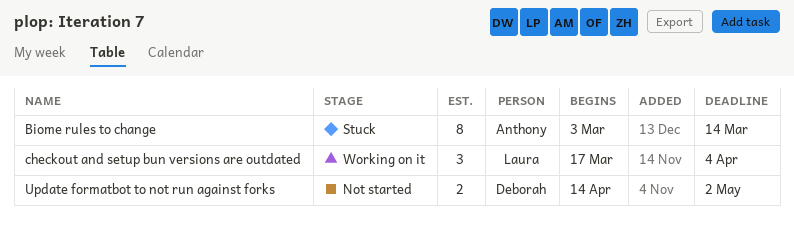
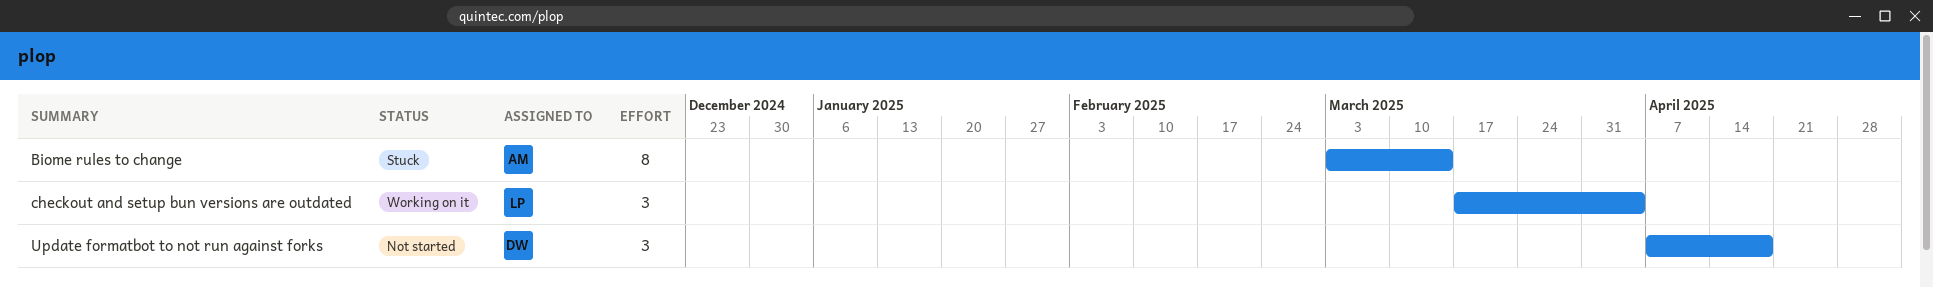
Update formatbot to not run against forks, estimate: 2 -> 3
Update formatbot to not run against forks, start: Apr 14 -> Apr 7
Update formatbot to not run against forks, due: May 2 -> Apr 18

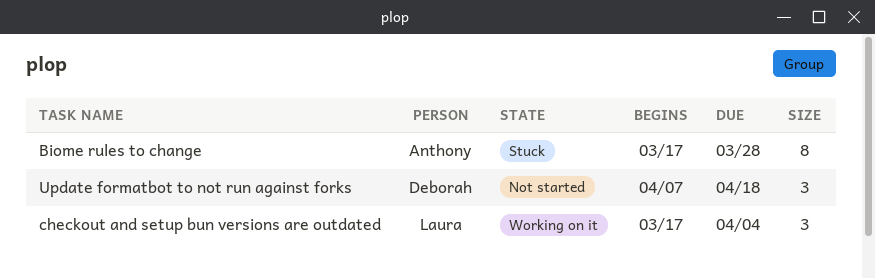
Biome rules to change, start: Mar 3 -> Mar 17
Biome rules to change, due: Mar 14 -> Mar 28

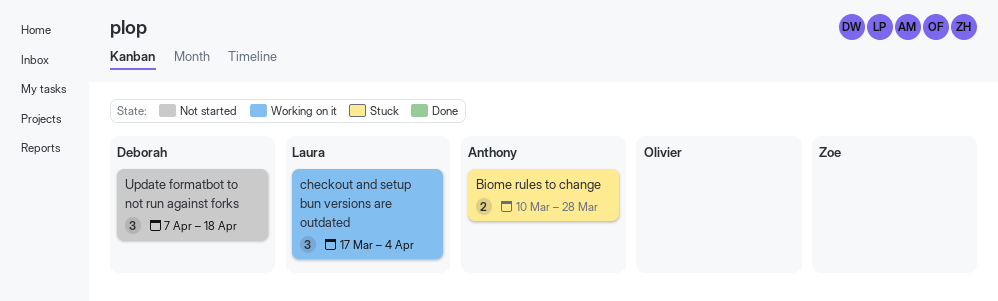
Biome rules to change, estimate: 8 -> 2
Biome rules to change, start: Mar 17 -> Mar 10

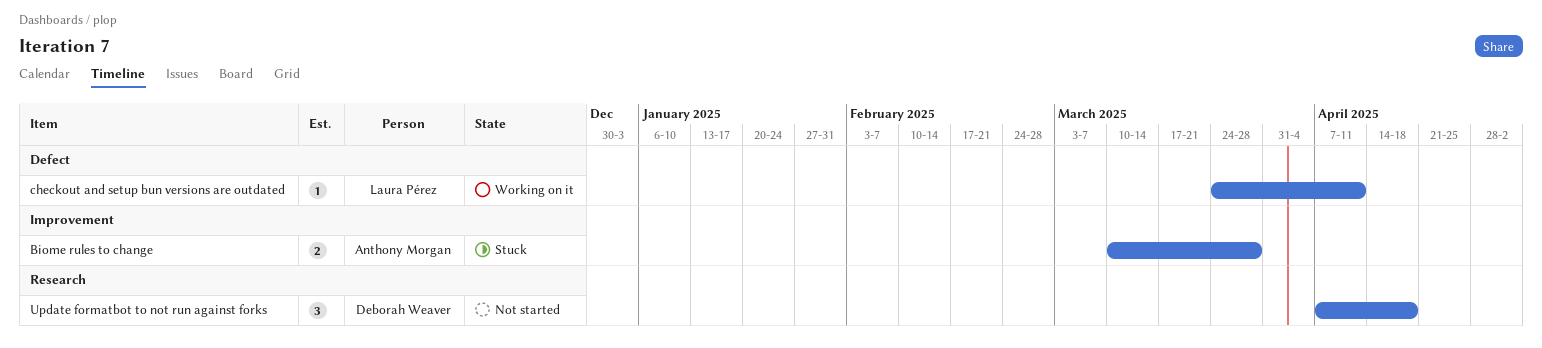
checkout and setup bun versions are outdated, estimate: 3 -> 1
checkout and setup bun versions are outdated, start: Mar 17 -> Mar 24
checkout and setup bun versions are outdated, due: Apr 4 -> Apr 11

